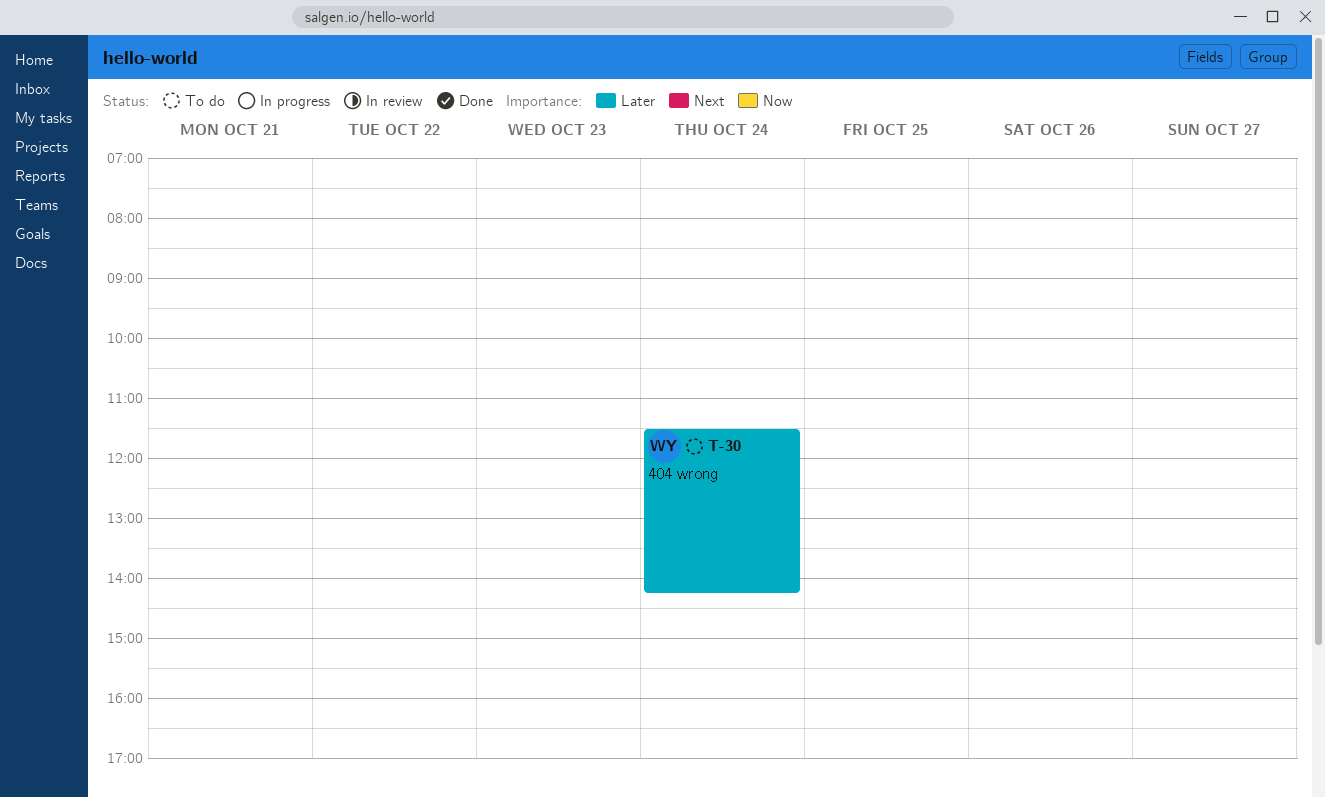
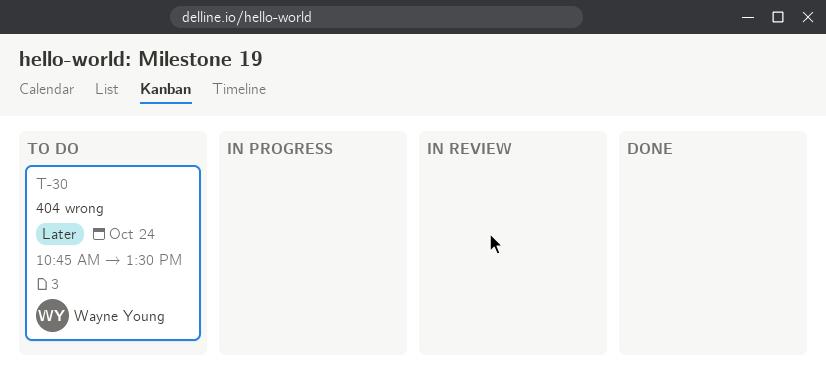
T-30, begins: 11:30 -> 10:45
T-30, ends: 14:15 -> 13:30

